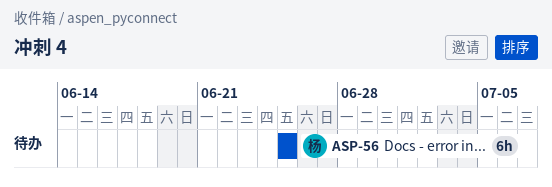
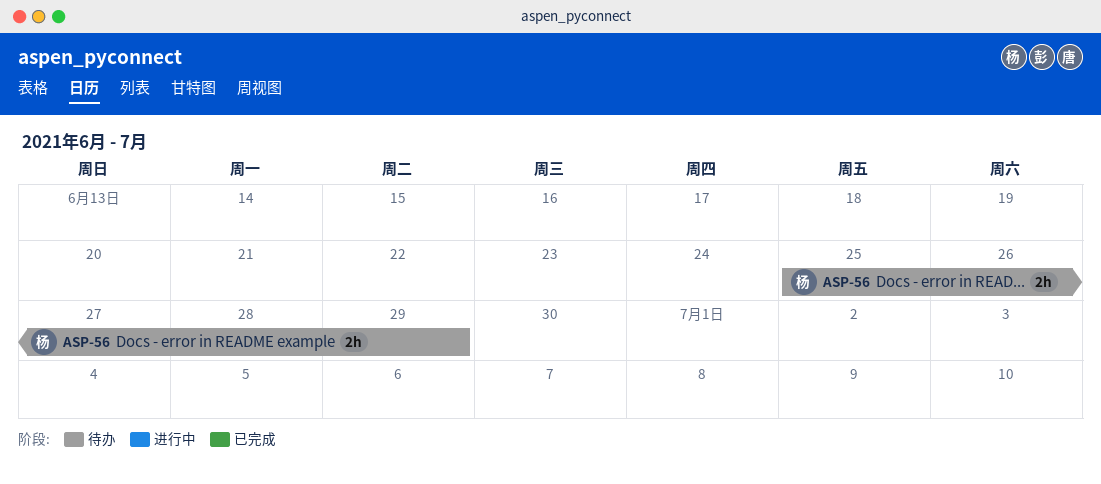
ASP-56, estimate: 6h -> 2h
ASP-56, due: Jun 25 -> Jun 29

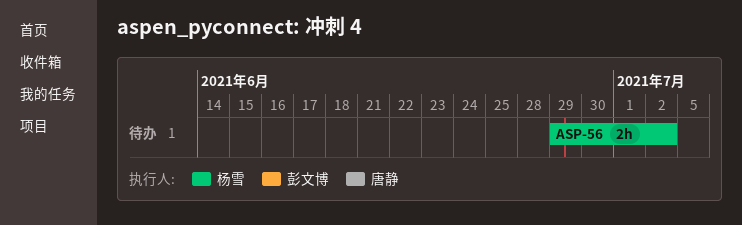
ASP-56, start: Jun 25 -> Jun 29
ASP-56, due: Jun 29 -> Jul 2

